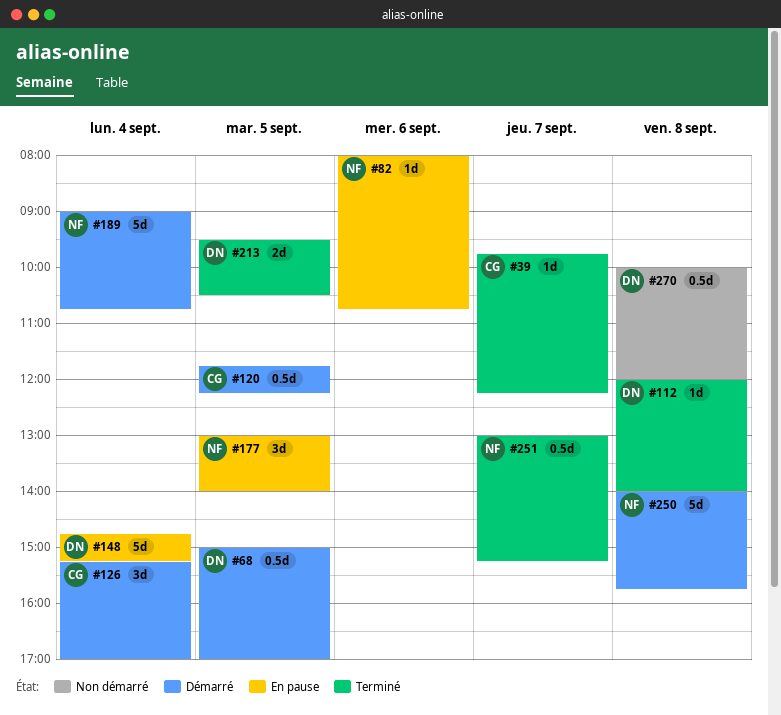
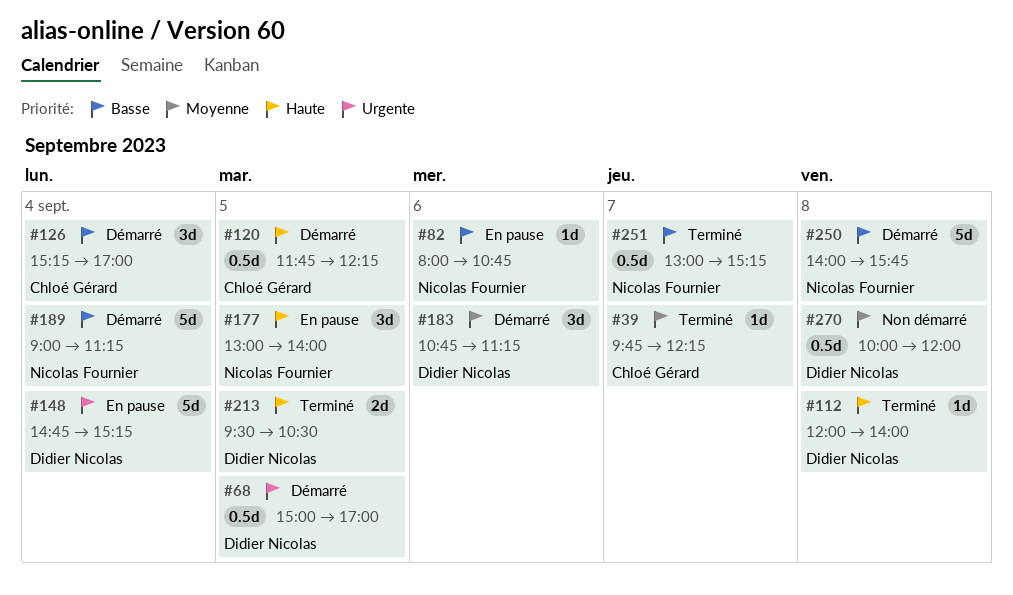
#183: none -> present
#189, ends: 10:45 -> 11:15

